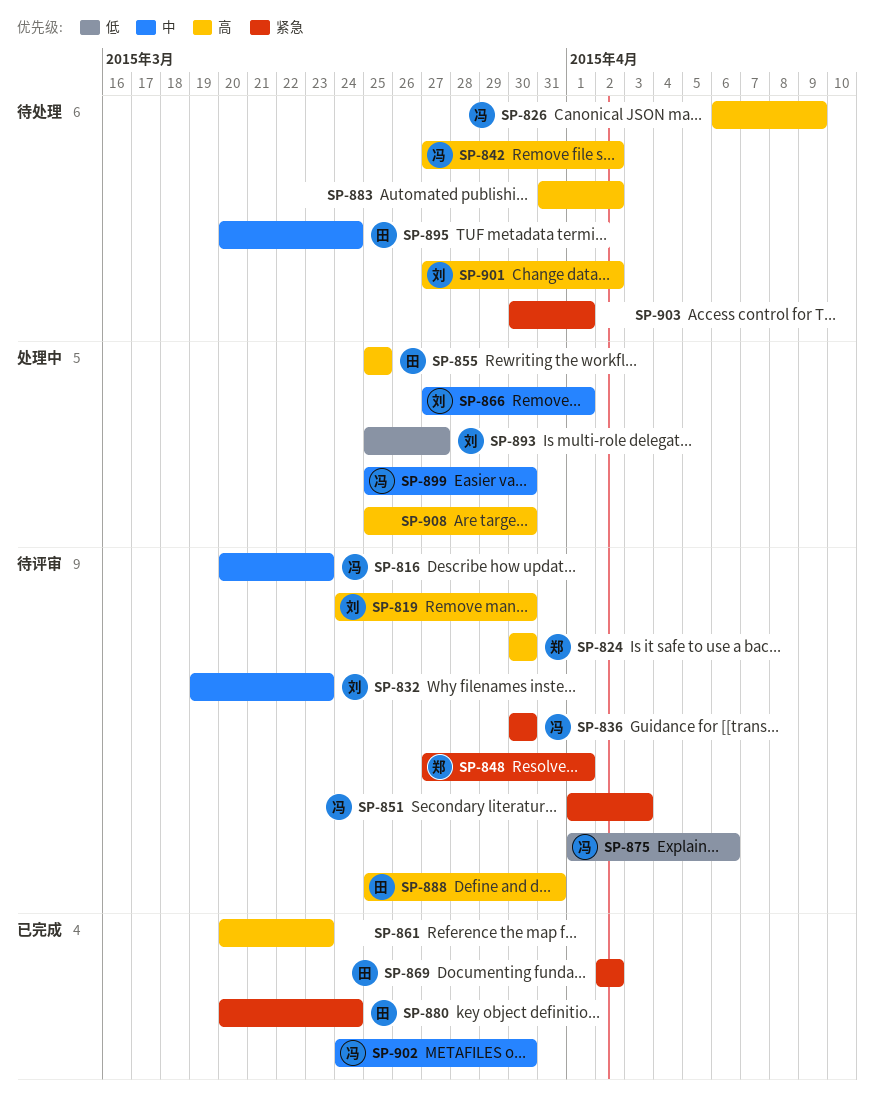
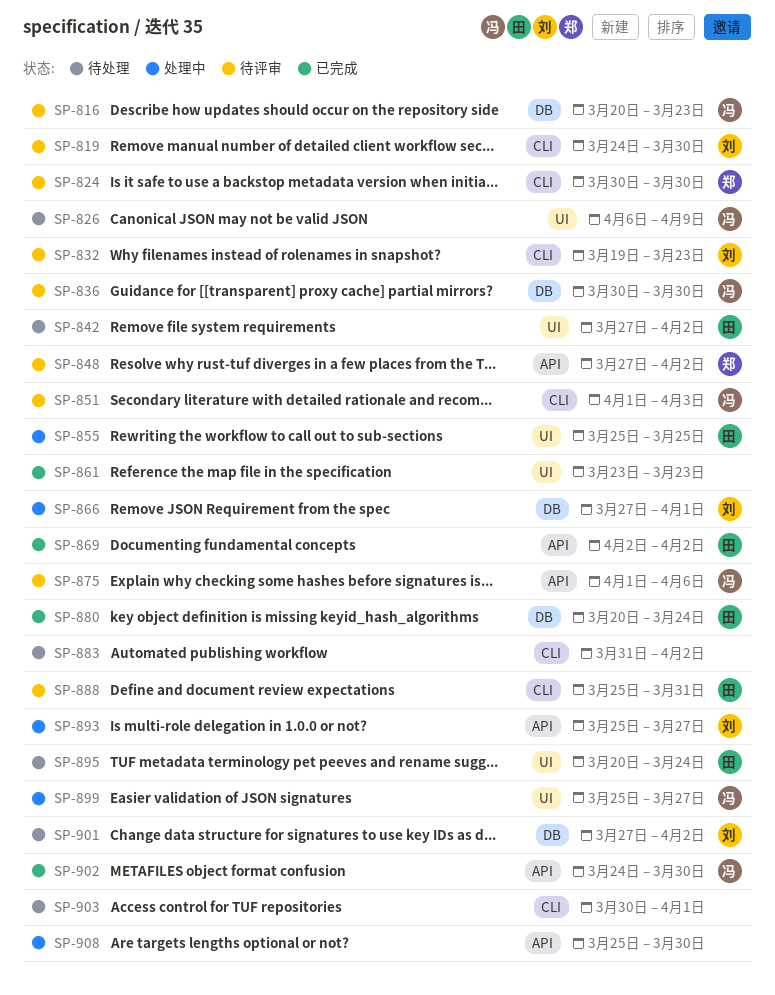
SP-842, owner: 冯 -> 田
SP-848, due: Apr 1 -> Apr 2
SP-861, start: Mar 20 -> Mar 23
SP-899, due: Mar 30 -> Mar 27

